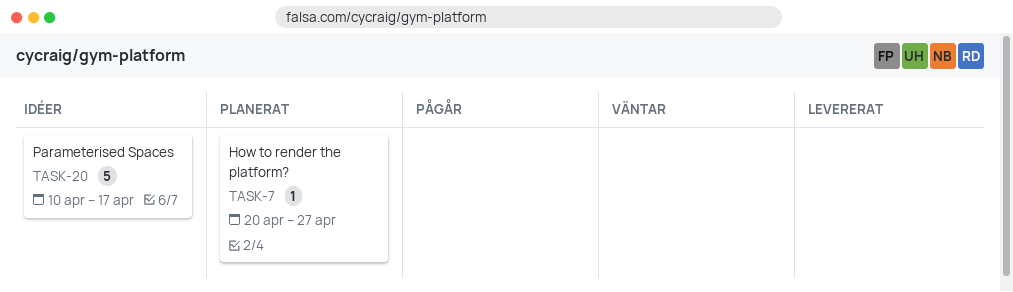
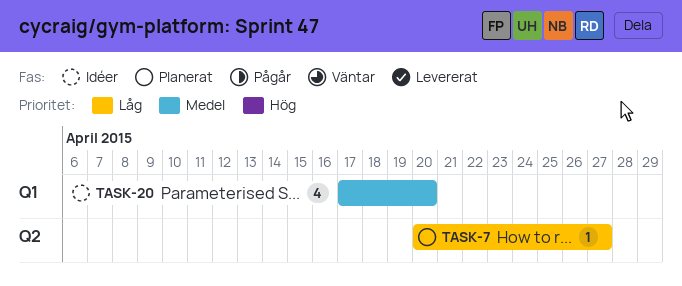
TASK-20, estimate: 5 -> 4
TASK-20, start: Apr 10 -> Apr 17
TASK-20, due: Apr 17 -> Apr 20

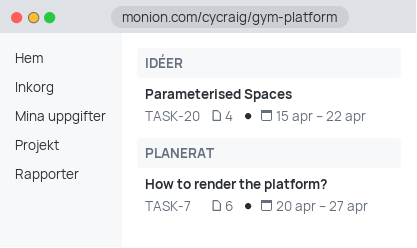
TASK-20, estimate: 4 -> 1
TASK-20, start: Apr 17 -> Apr 15
TASK-20, due: Apr 20 -> Apr 22

